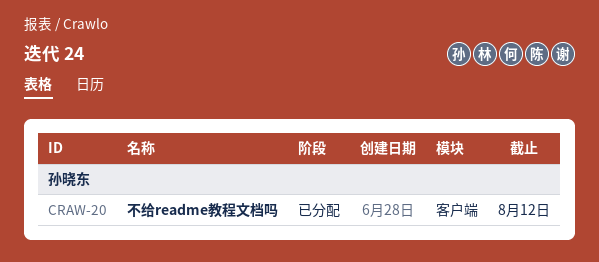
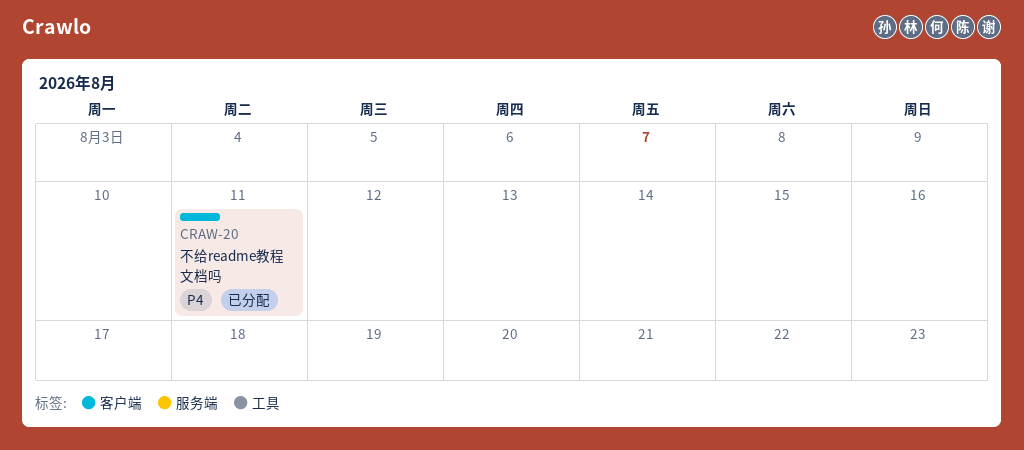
CRAW-20, due: Aug 12 -> Aug 11

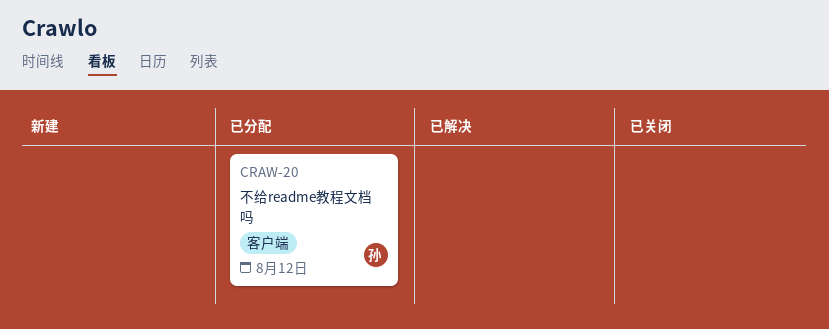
CRAW-20, due: Aug 11 -> Aug 12

